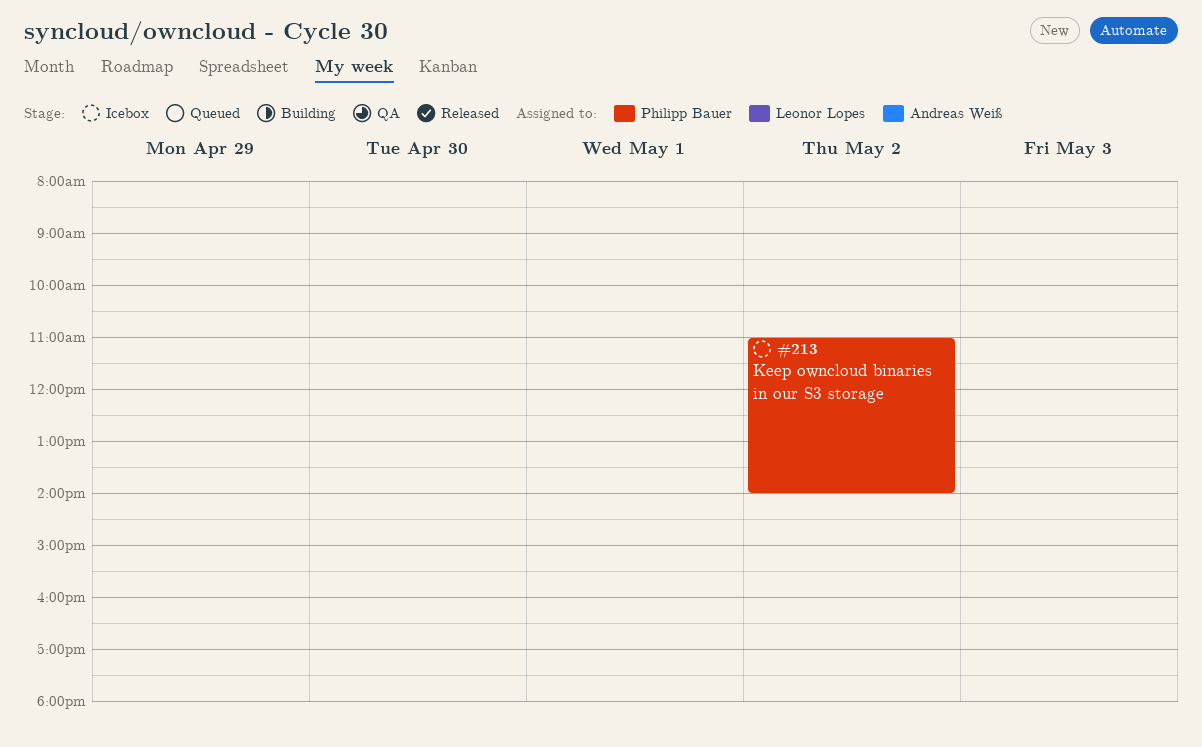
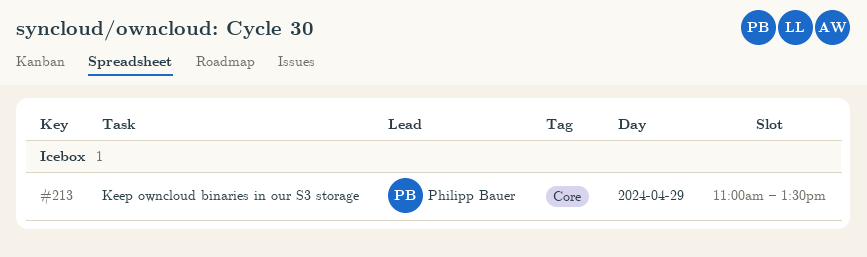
#213, day: May 2 -> Apr 29
#213, ends: 14:00 -> 13:30

